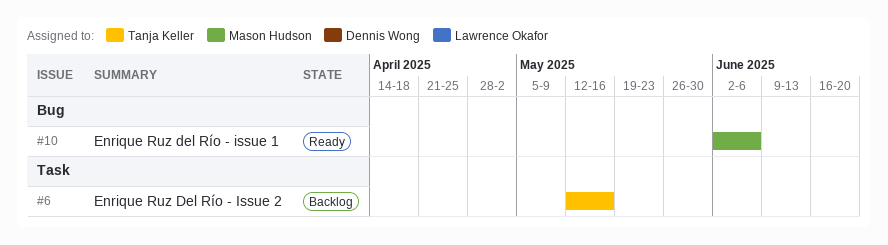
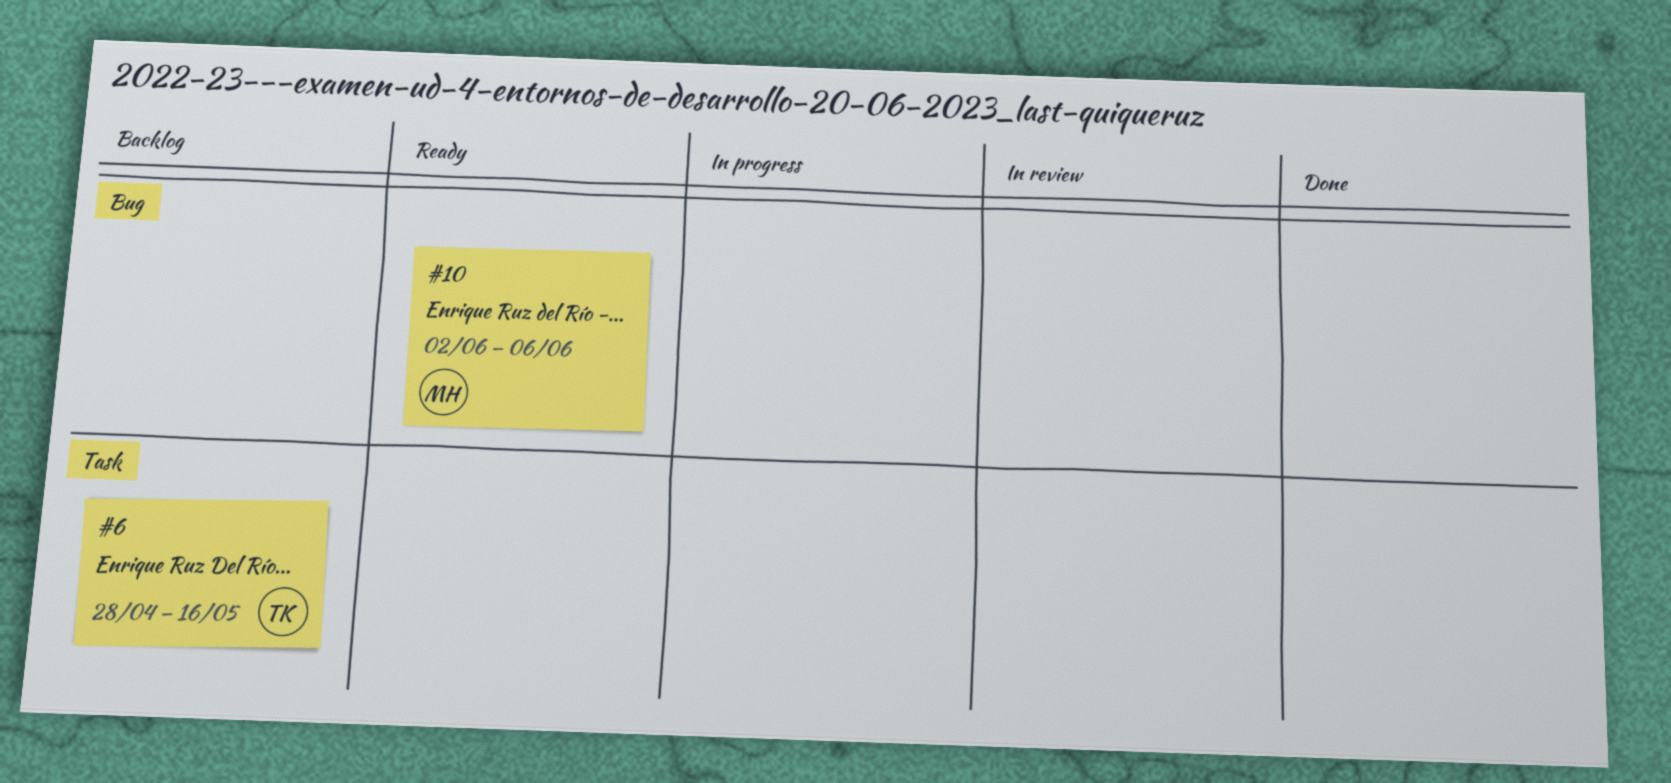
#6, start: May 12 -> Apr 28

